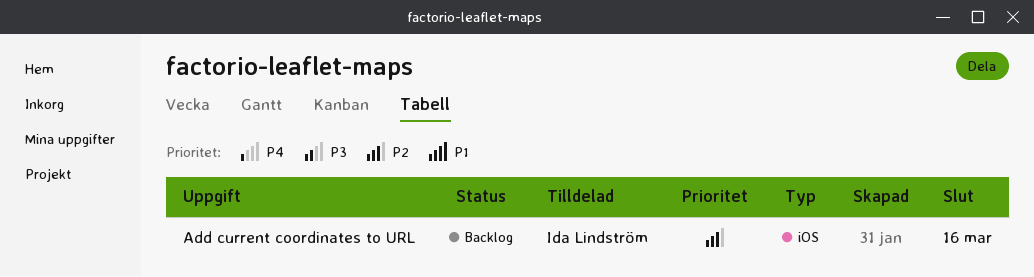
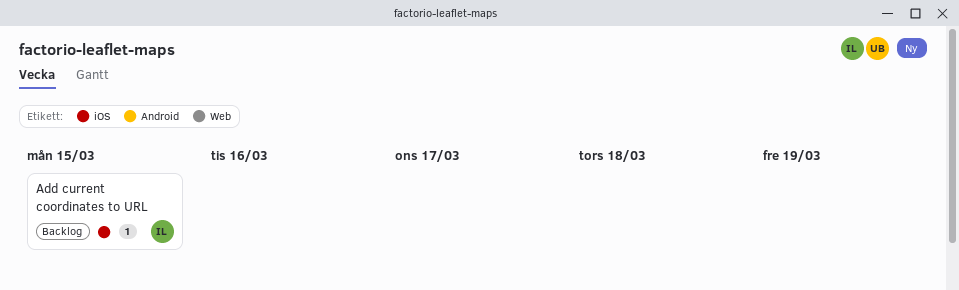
Add current coordinates to URL, due: Mar 16 -> Mar 15

